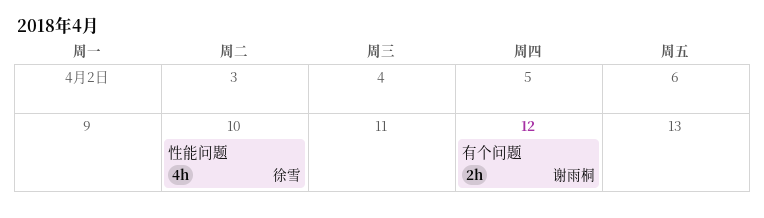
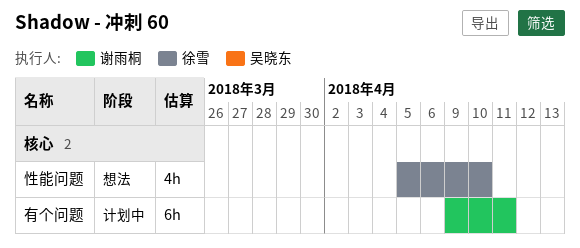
有个问题, estimate: 2h -> 6h
有个问题, due: Apr 12 -> Apr 11

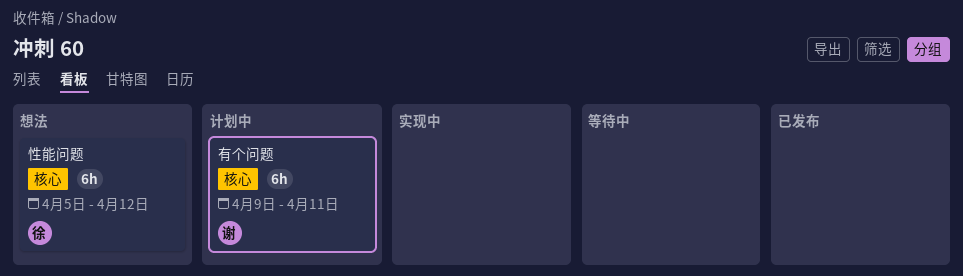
性能问题, estimate: 4h -> 6h
性能问题, due: Apr 10 -> Apr 12

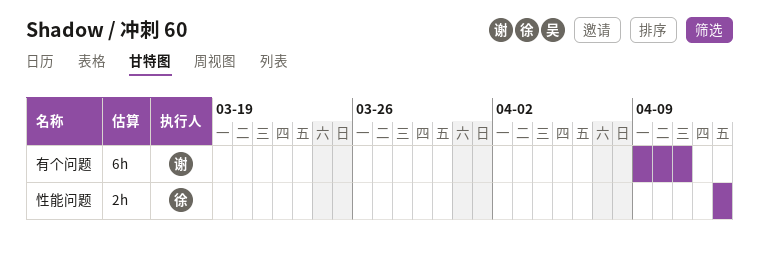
性能问题, estimate: 6h -> 2h
性能问题, start: Apr 5 -> Apr 13
性能问题, due: Apr 12 -> Apr 13

